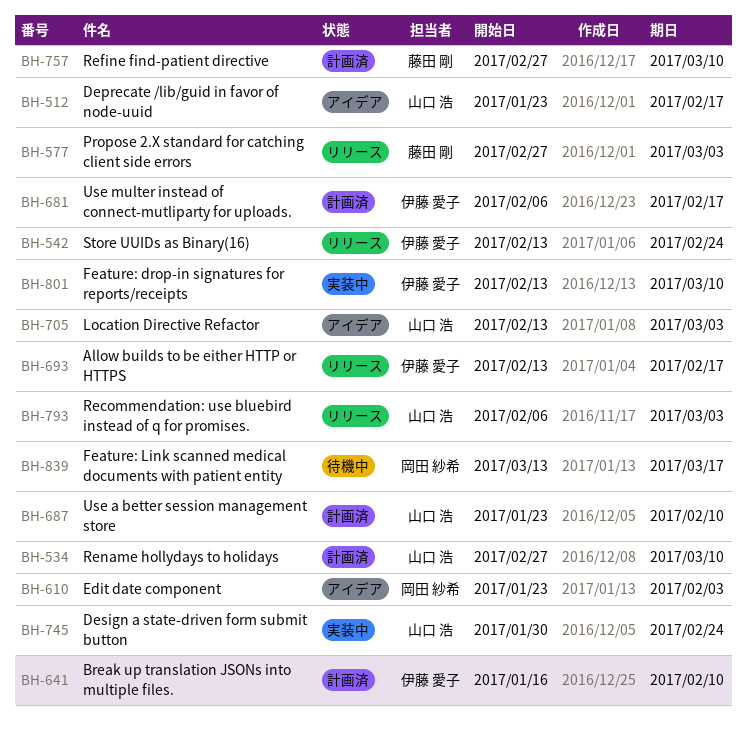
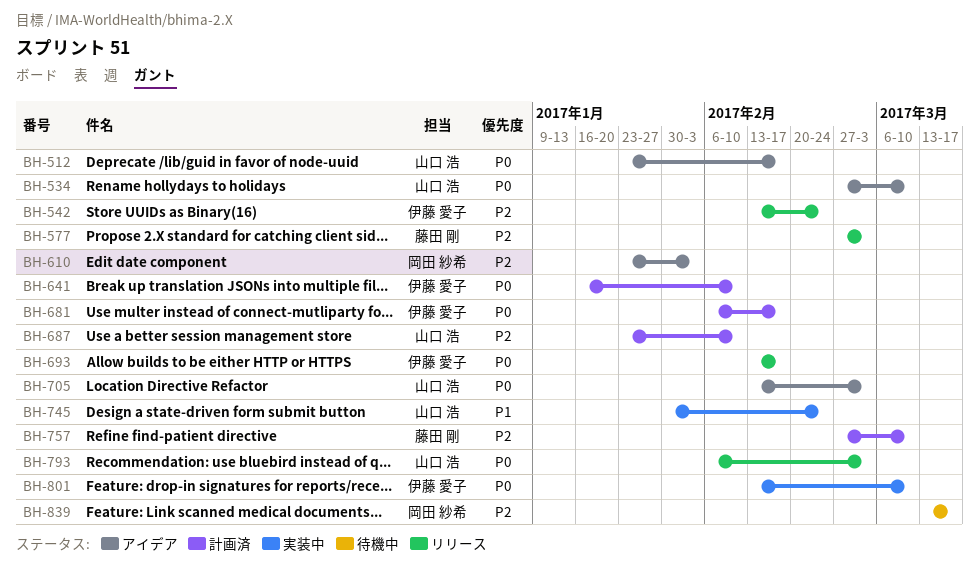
BH-534, status: 計画済 -> アイデア

